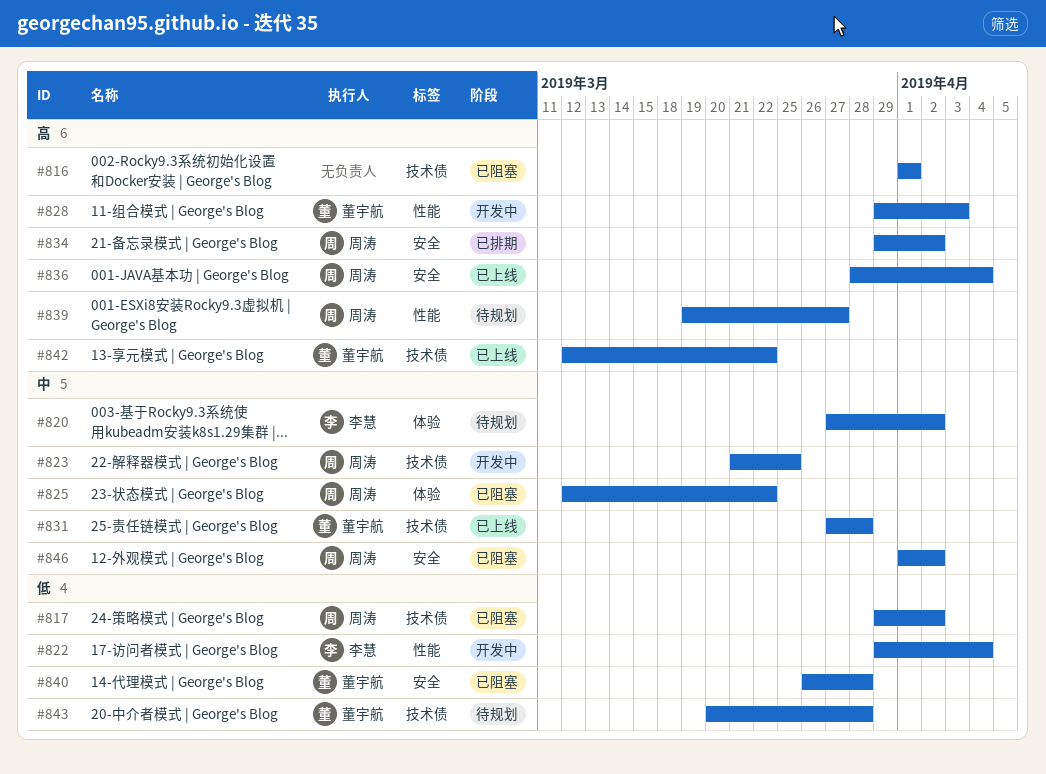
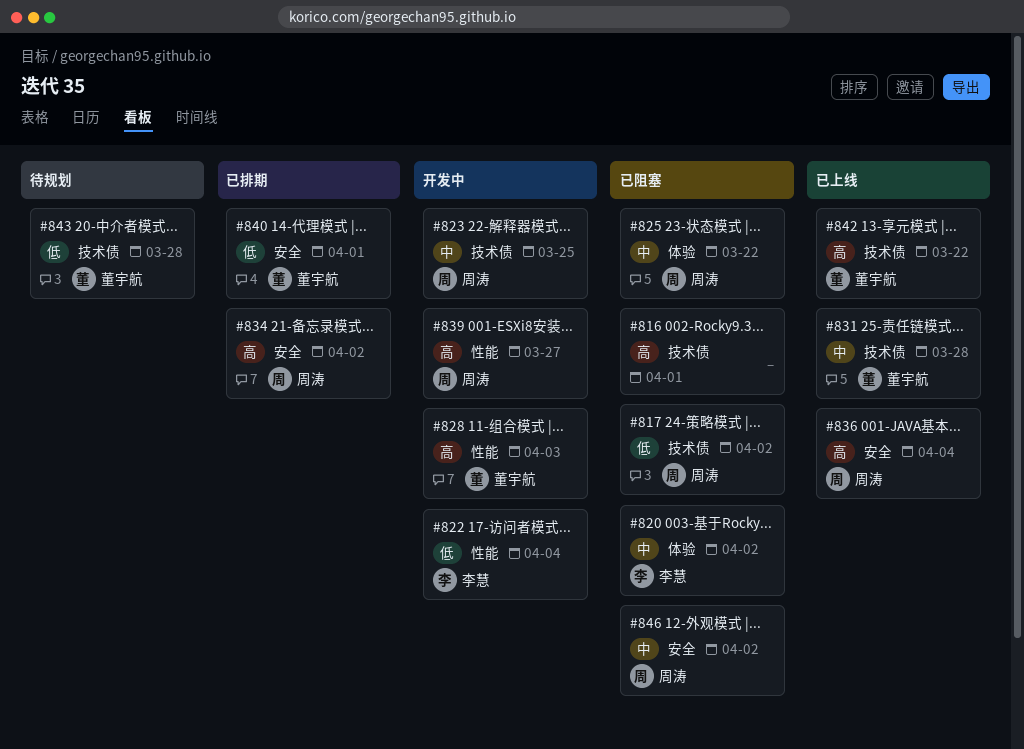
#820, status: 待规划 -> 已阻塞
#839, status: 待规划 -> 开发中
#840, status: 已阻塞 -> 已排期
#840, due: Mar 28 -> Apr 1

